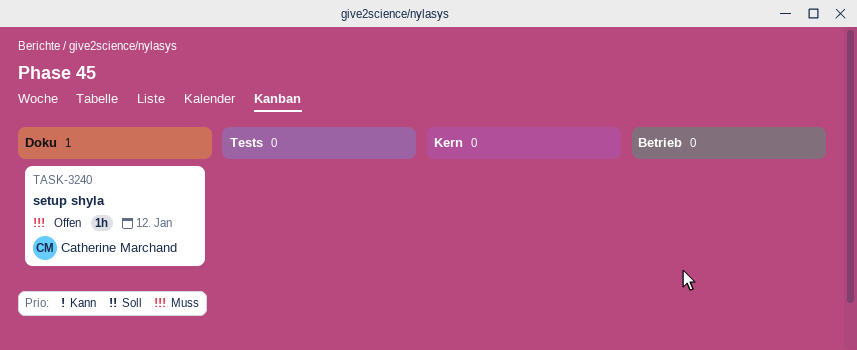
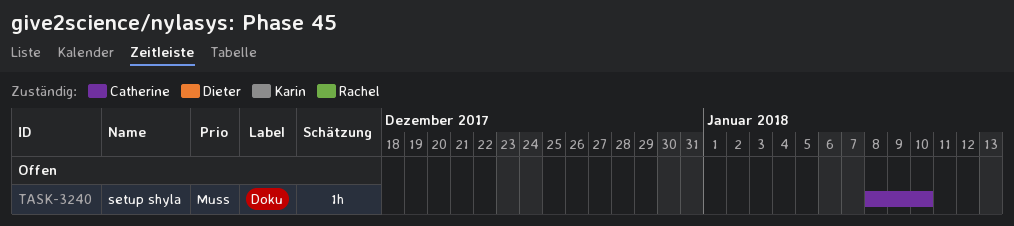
TASK-3240, due: Jan 12 -> Jan 10

